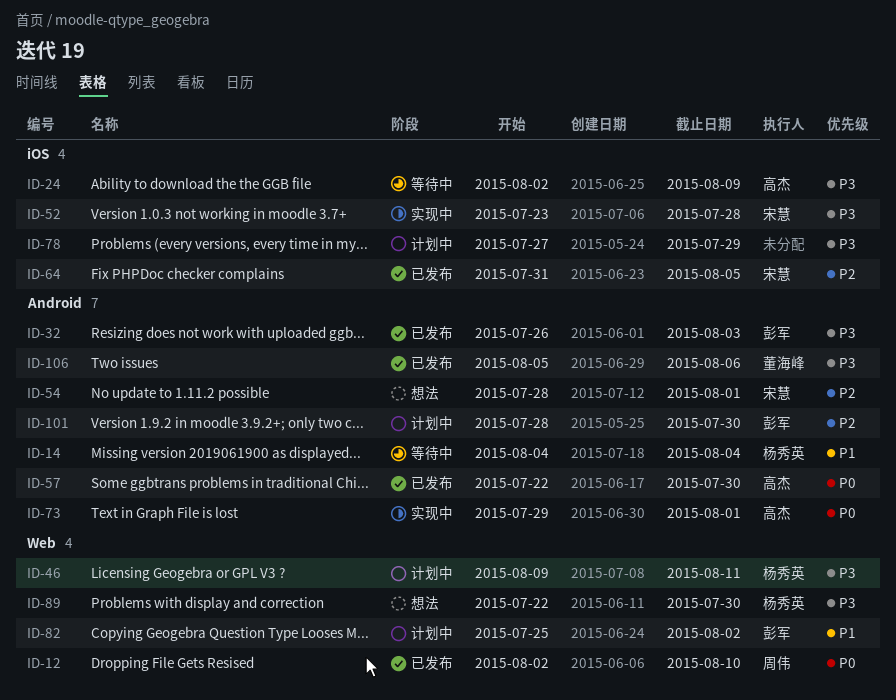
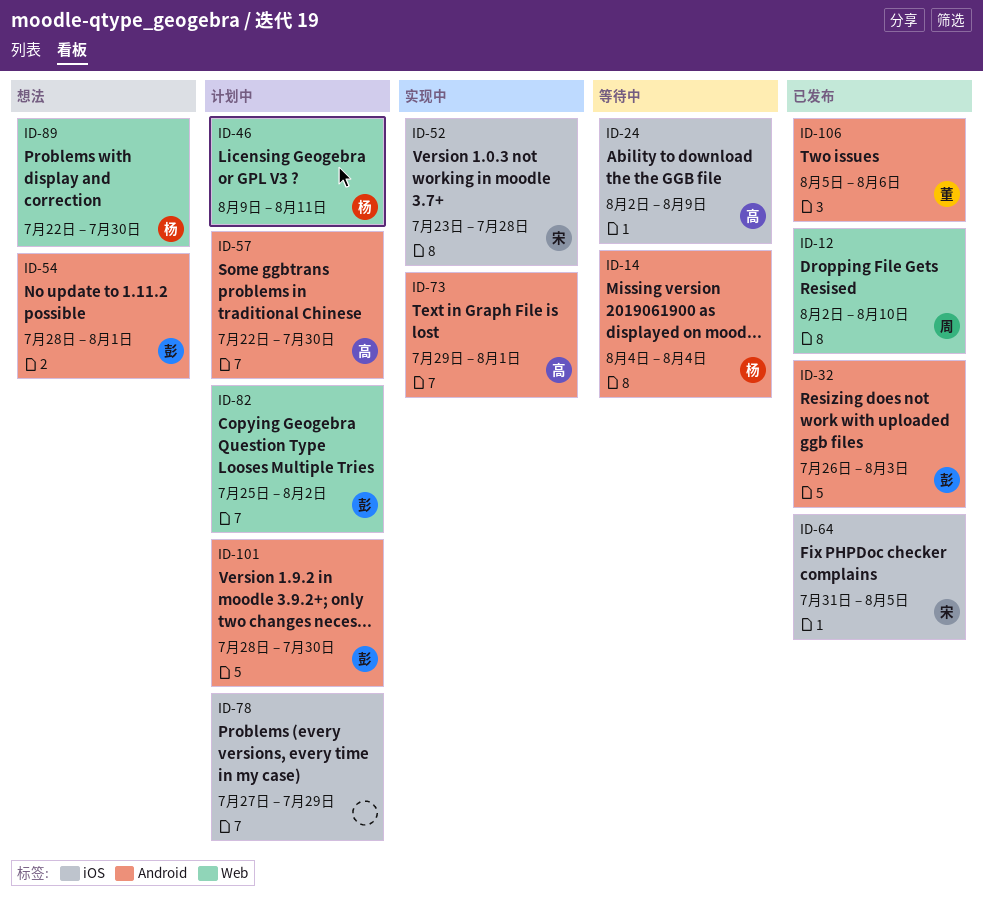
ID-54, owner: 宋慧 -> 彭军
ID-57, status: 已发布 -> 计划中

